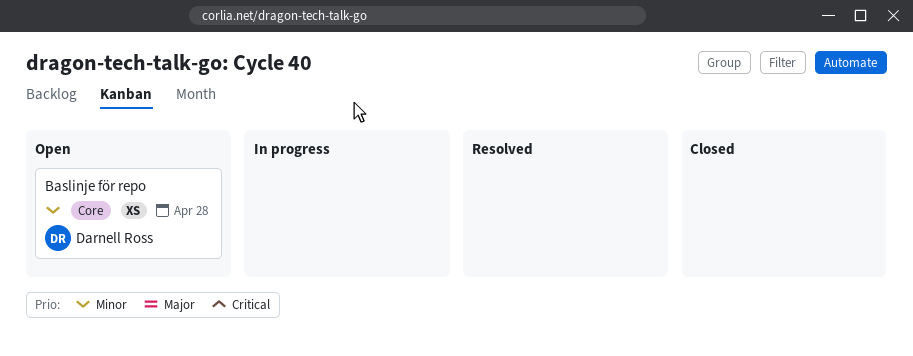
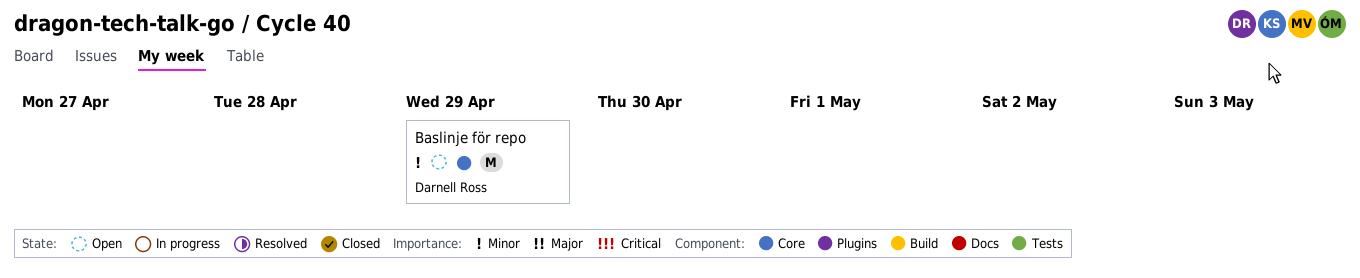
Baslinje för repo, estimate: XS -> M
Baslinje för repo, due: Apr 28 -> Apr 29

